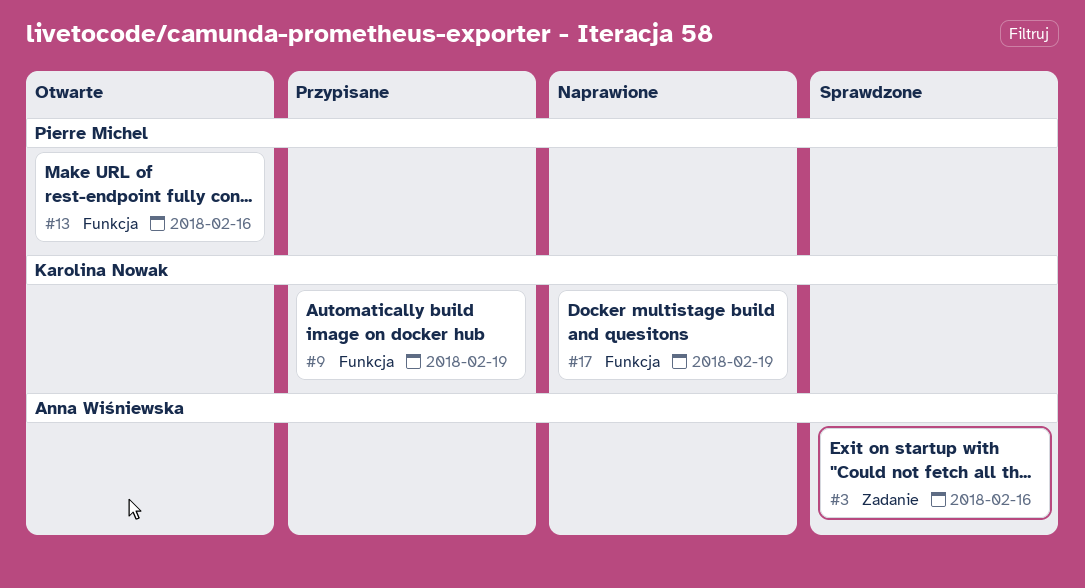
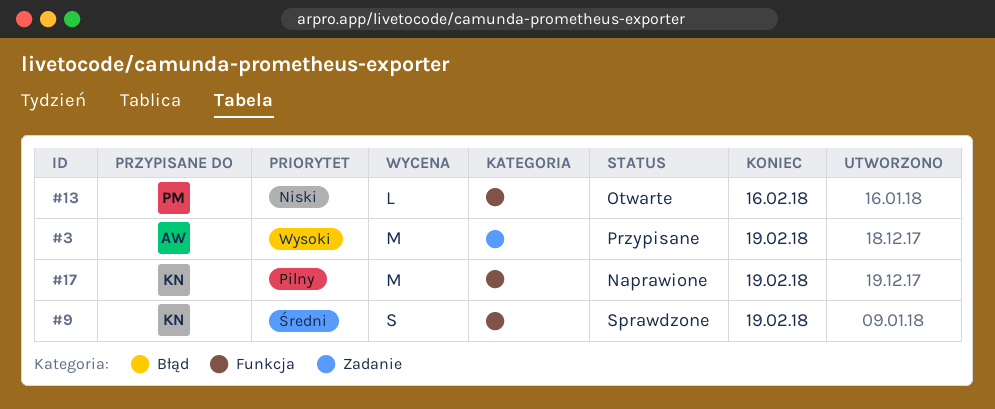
#3, status: Sprawdzone -> Przypisane
#3, due: Feb 16 -> Feb 19
#9, status: Przypisane -> Sprawdzone

